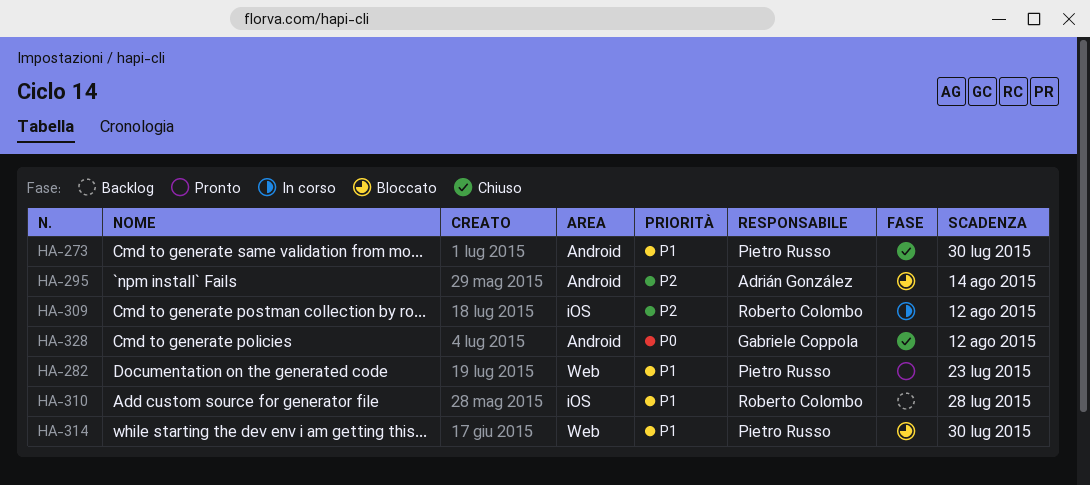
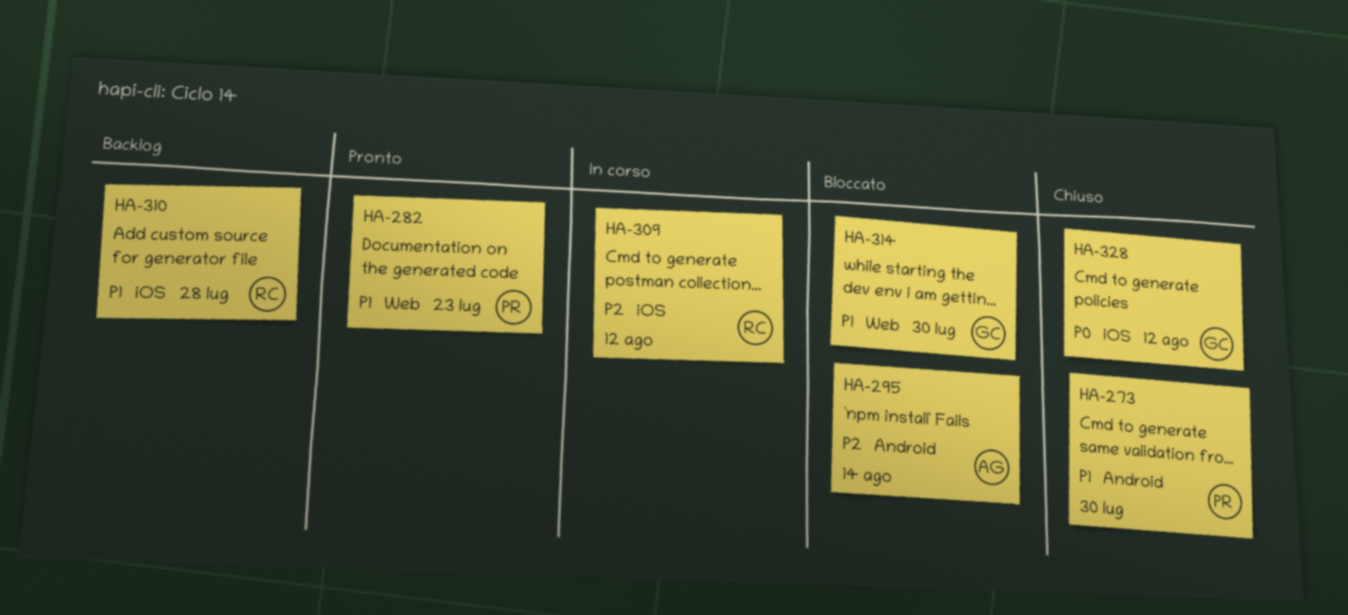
HA-314, owner: Pietro Russo -> Gabriele Coppola
HA-328, label: Android -> iOS

